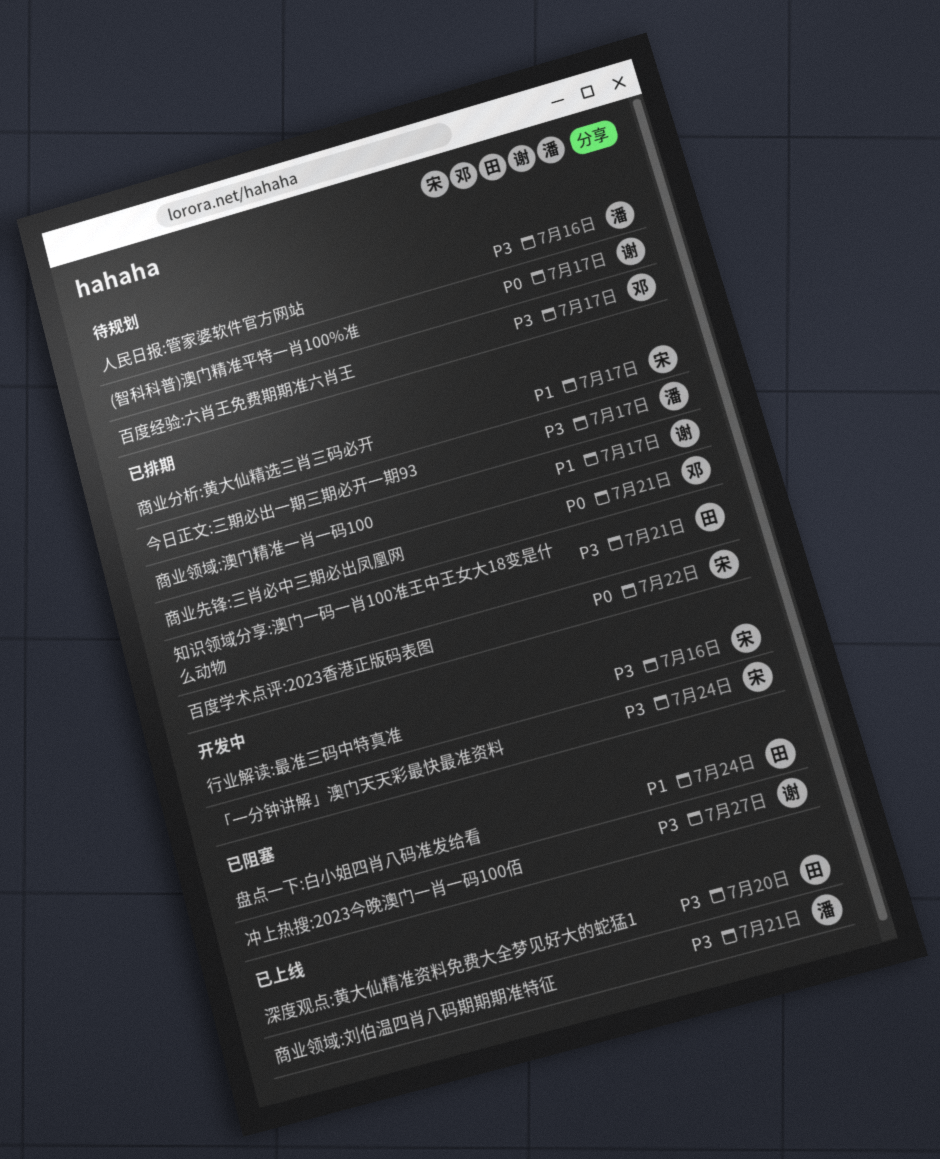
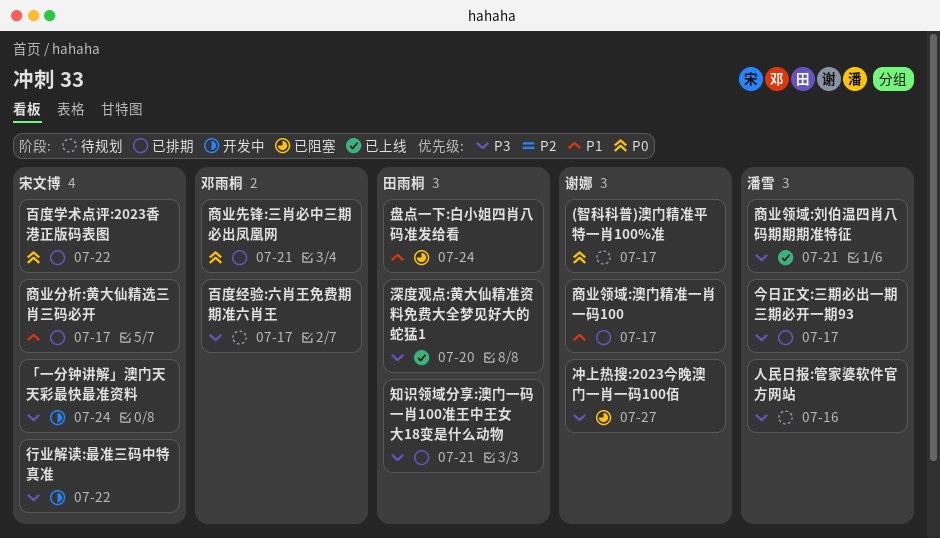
行业解读:最准三码中特真准, due: Jul 16 -> Jul 22

